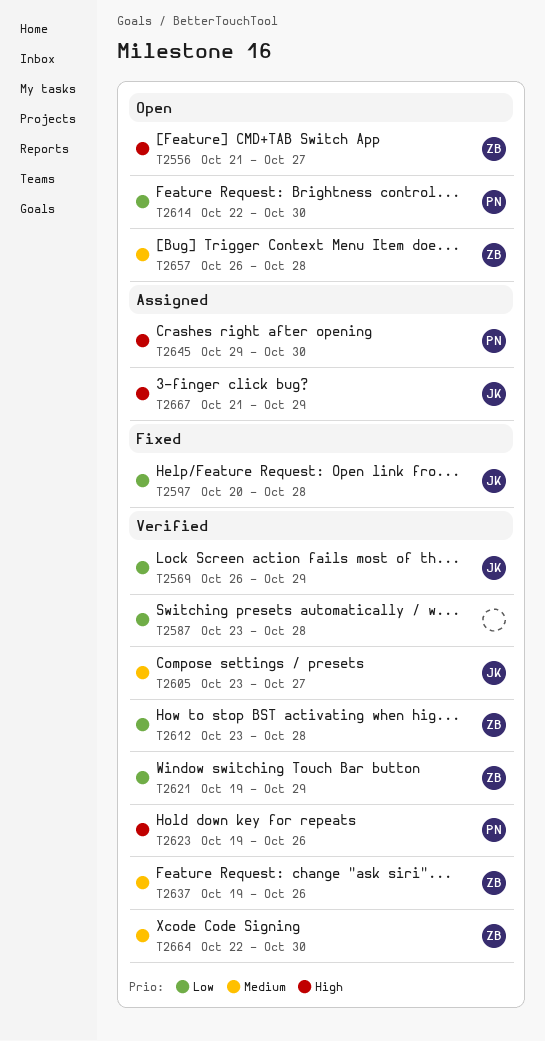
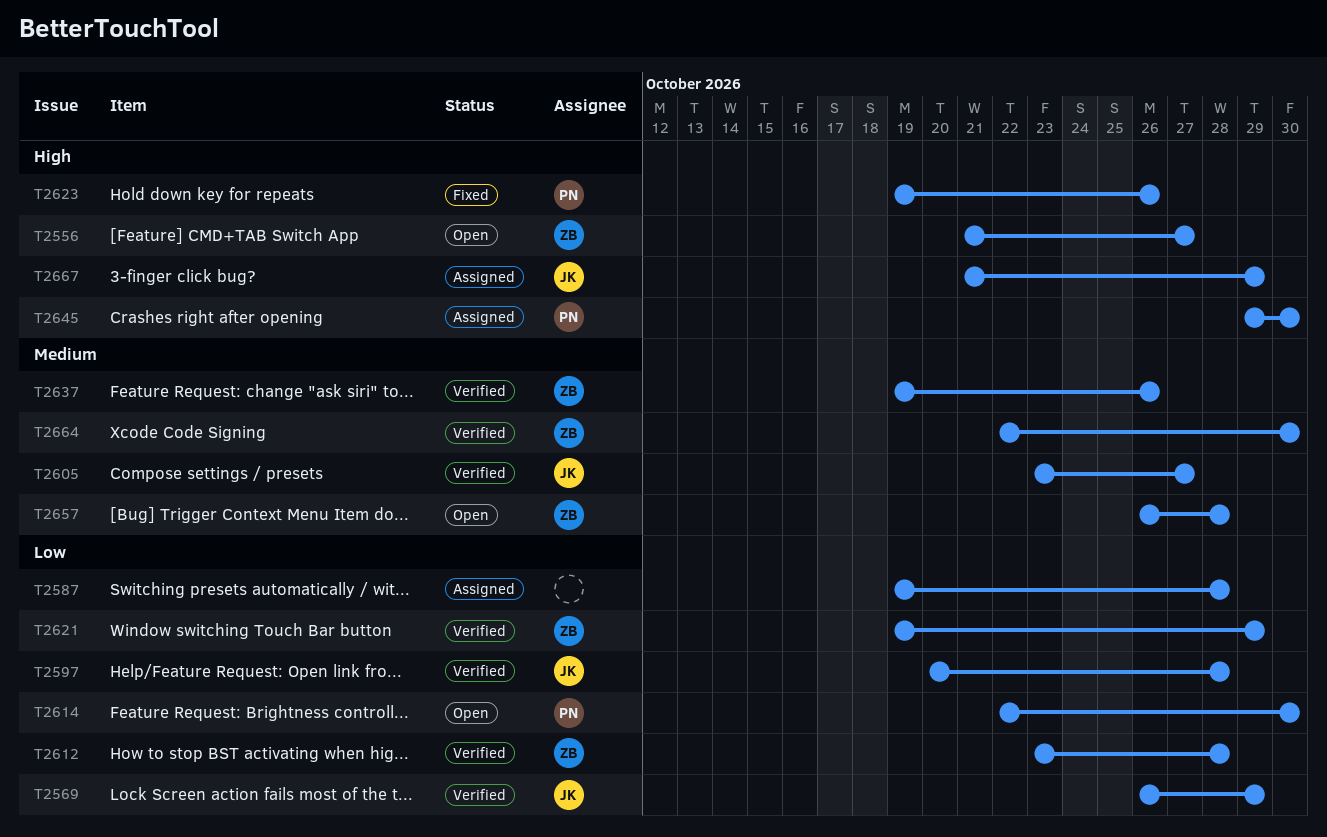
T2587, status: Verified -> Assigned
T2587, start: Oct 23 -> Oct 19
T2597, status: Fixed -> Verified
T2623, status: Verified -> Fixed

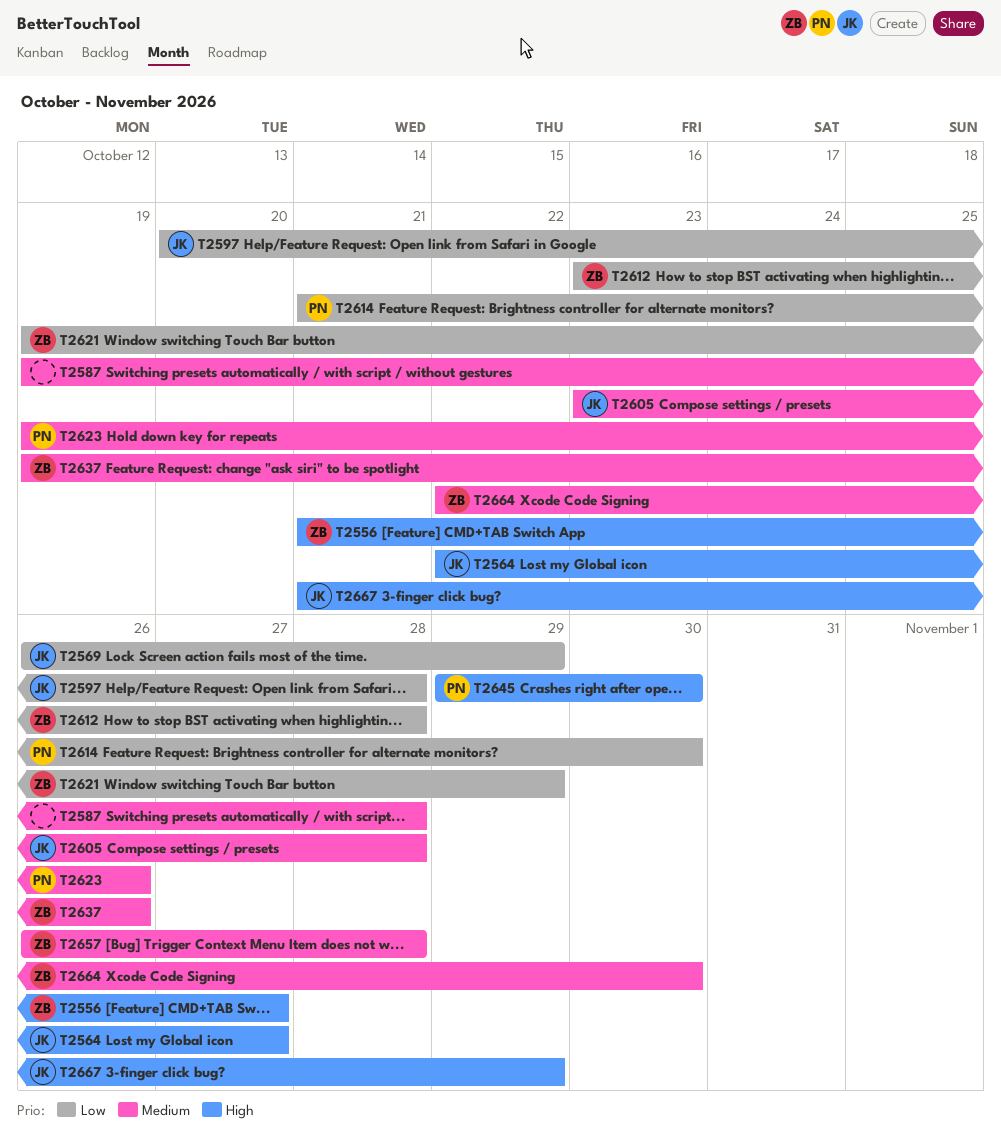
T2564: none -> present
T2587, priority: Low -> Medium
T2605, due: Oct 27 -> Oct 28
T2614, start: Oct 22 -> Oct 21
T2623, priority: High -> Medium

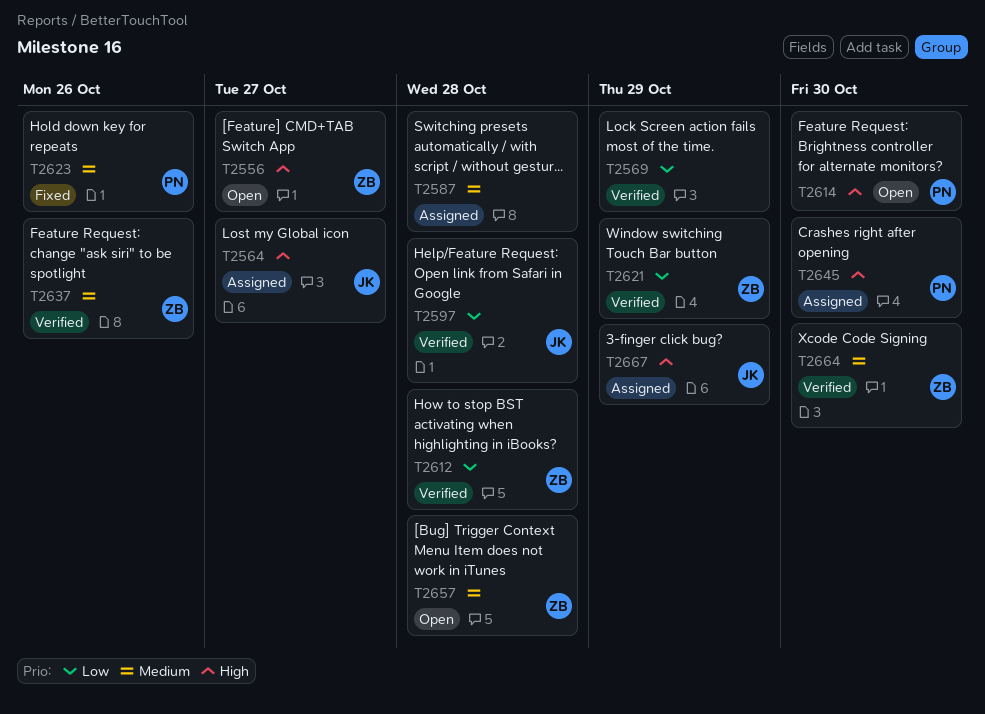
T2569, owner: JK -> none
T2605: present -> none
T2614, priority: Low -> High

